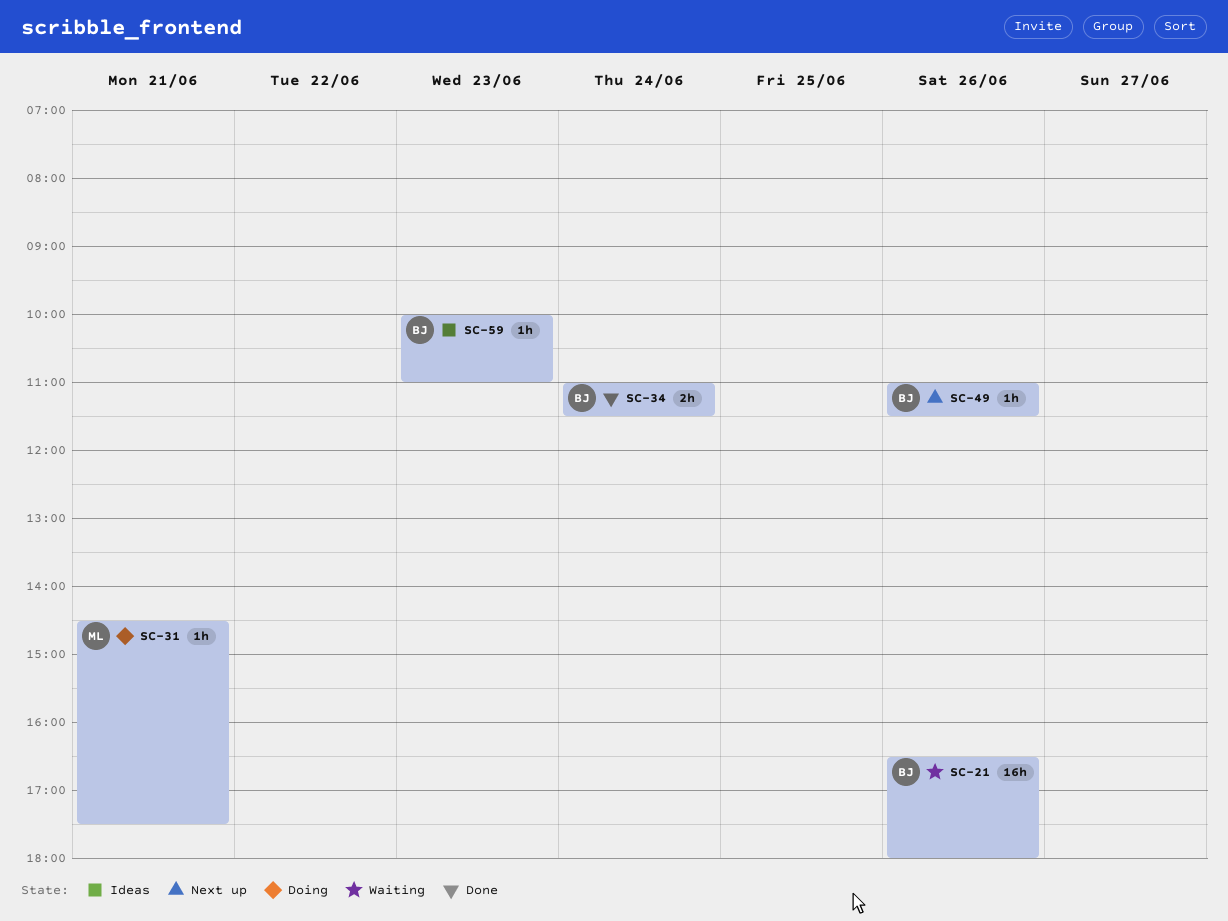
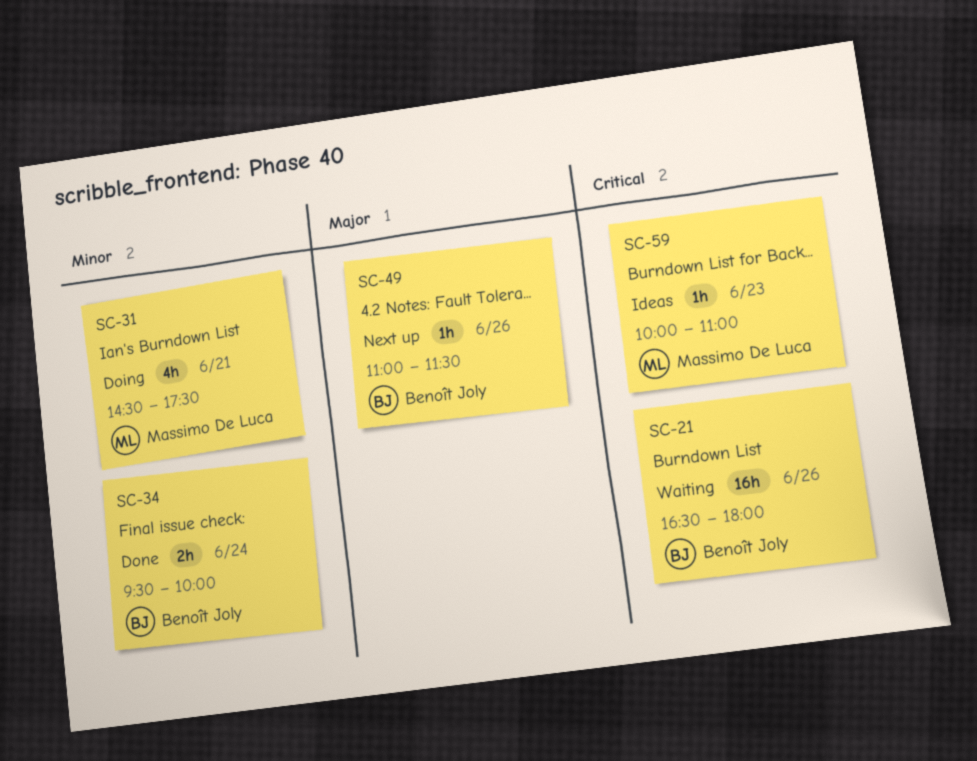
SC-31, estimate: 1h -> 4h
SC-34, begins: 11:00 -> 09:30
SC-34, ends: 11:30 -> 10:00
SC-59, owner: Benoît Joly -> Massimo De Luca

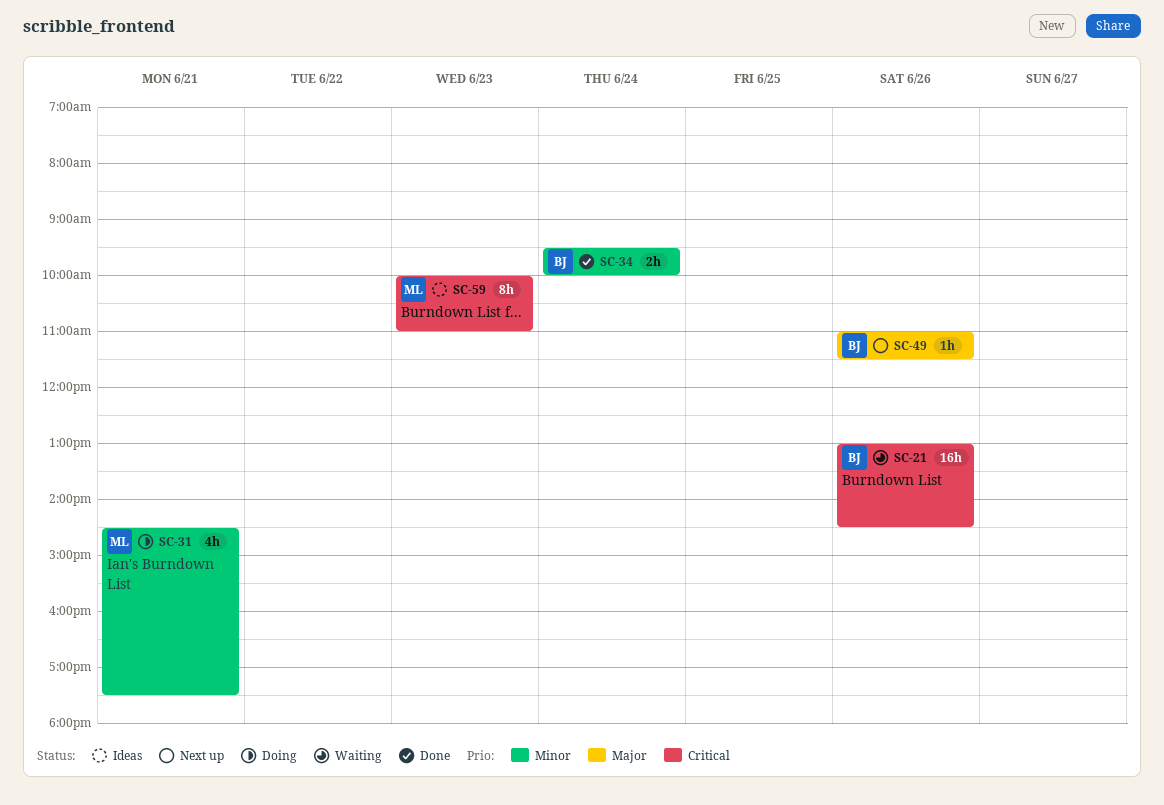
SC-21, begins: 16:30 -> 13:00
SC-21, ends: 18:00 -> 14:30
SC-59, estimate: 1h -> 8h

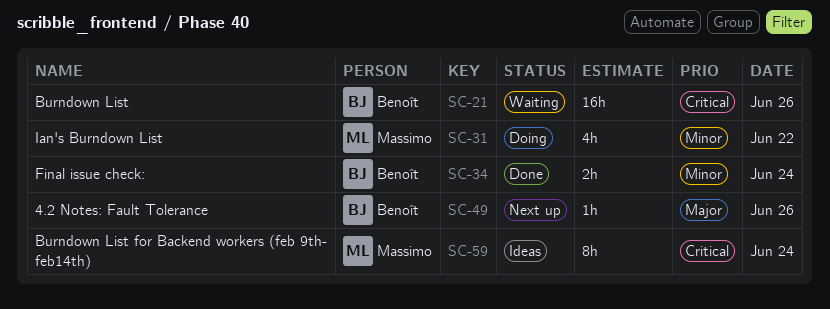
SC-31, day: Jun 21 -> Jun 22
SC-59, day: Jun 23 -> Jun 24

